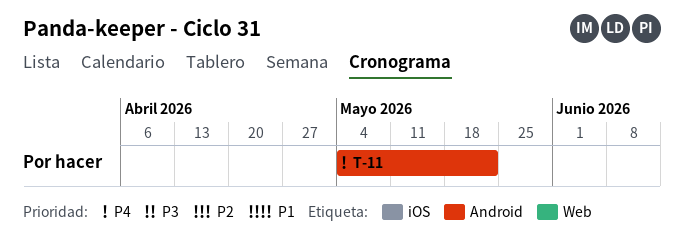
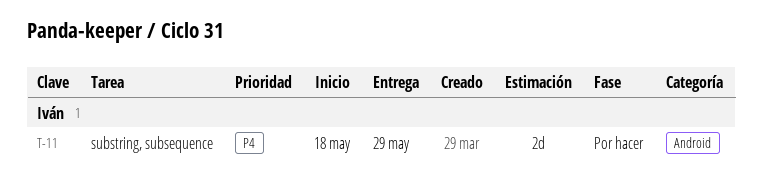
T-11, start: May 4 -> May 18
T-11, due: May 22 -> May 29

